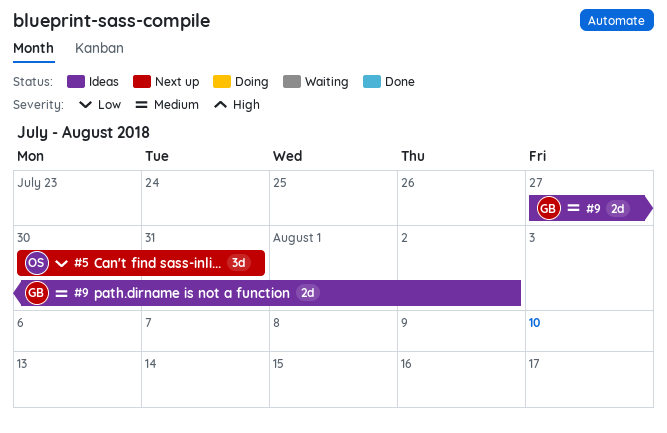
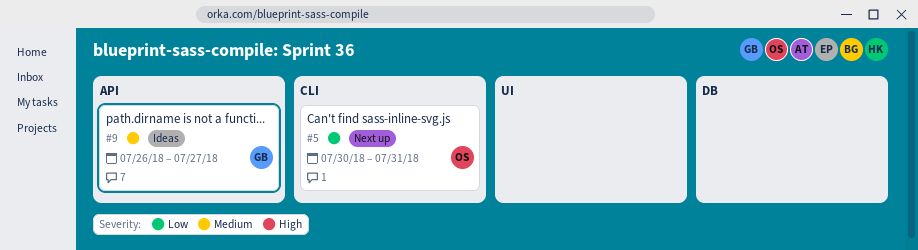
#9, start: Jul 27 -> Jul 26
#9, due: Aug 2 -> Jul 27

